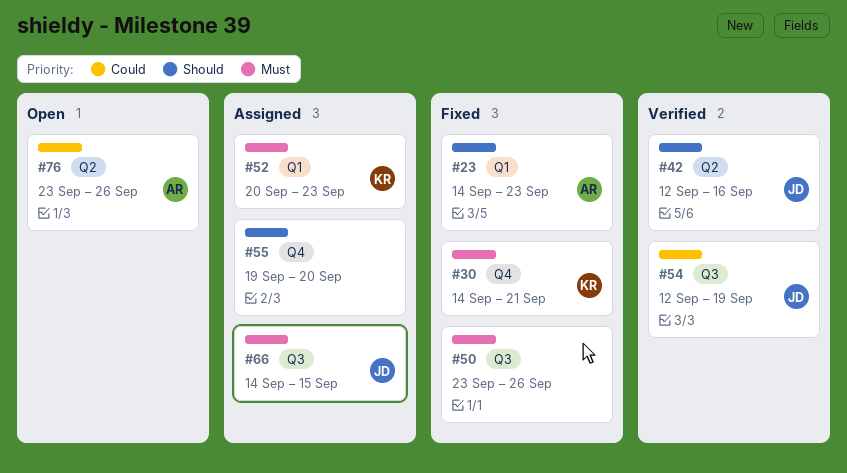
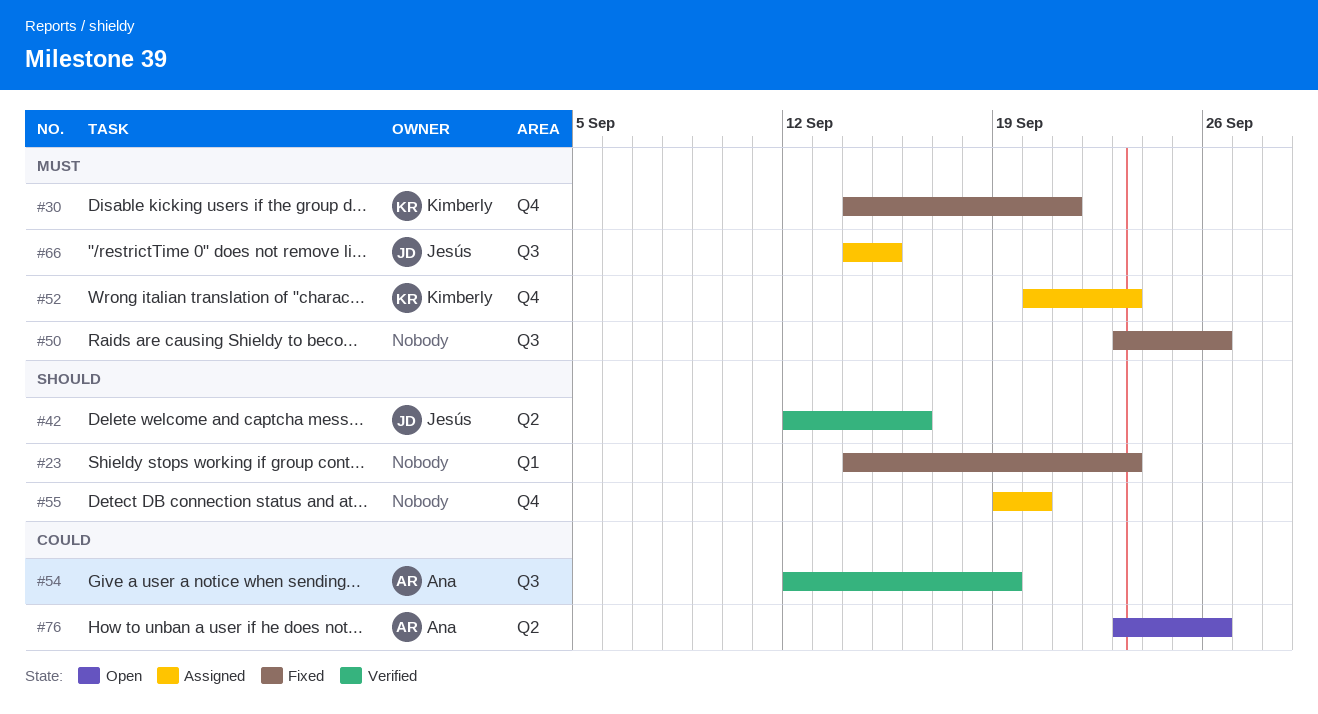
#23, owner: Ana -> none
#52, label: Q1 -> Q4
#54, owner: Jesús -> Ana

